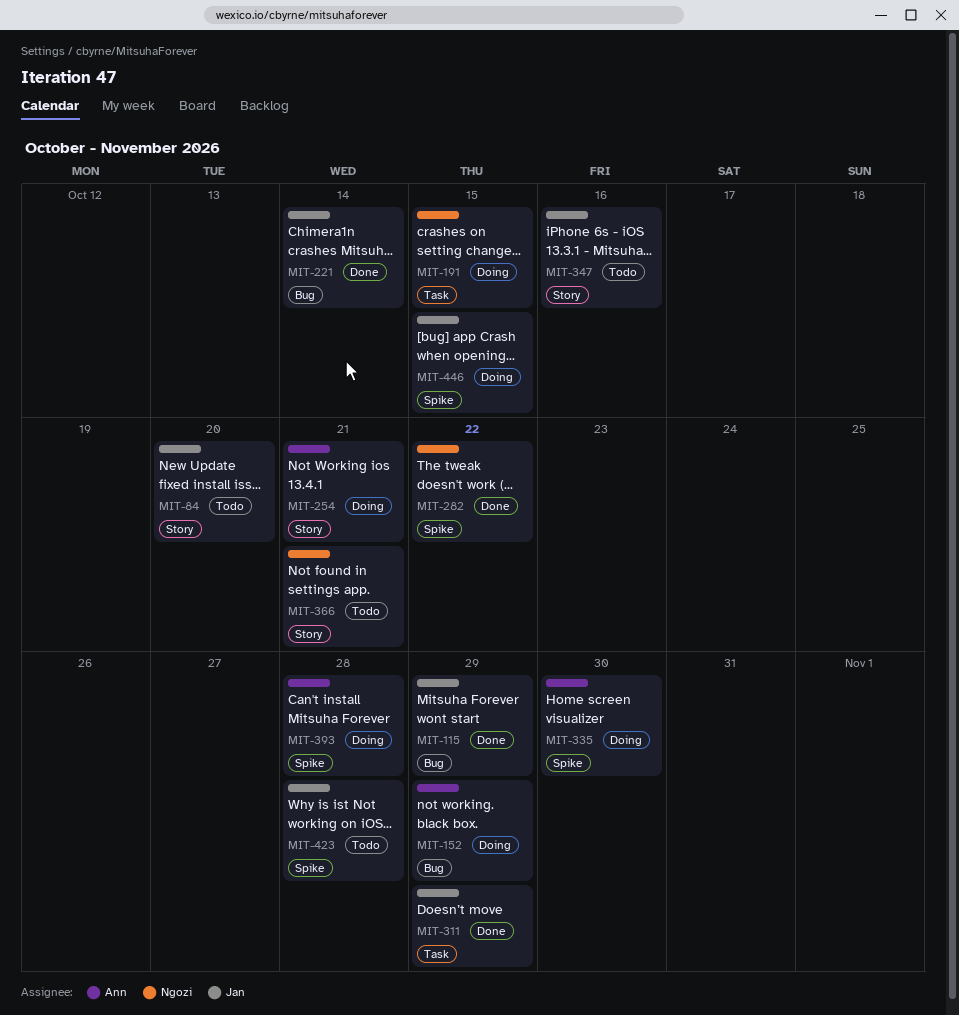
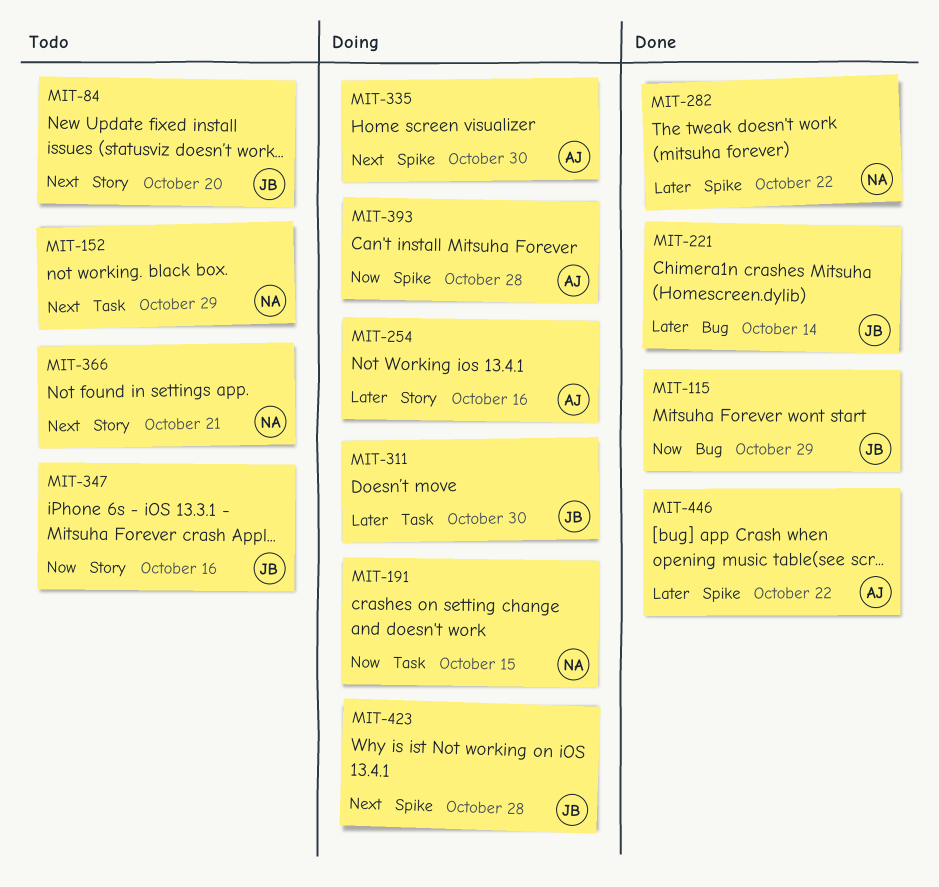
MIT-152, status: Doing -> Todo
MIT-152, owner: Ann -> Ngozi
MIT-152, label: Bug -> Task
MIT-254, due: Oct 21 -> Oct 16
MIT-311, status: Done -> Doing
MIT-311, due: Oct 29 -> Oct 30
MIT-423, status: Todo -> Doing
MIT-446, status: Doing -> Done
MIT-446, owner: Jan -> Ann
MIT-446, due: Oct 15 -> Oct 22

